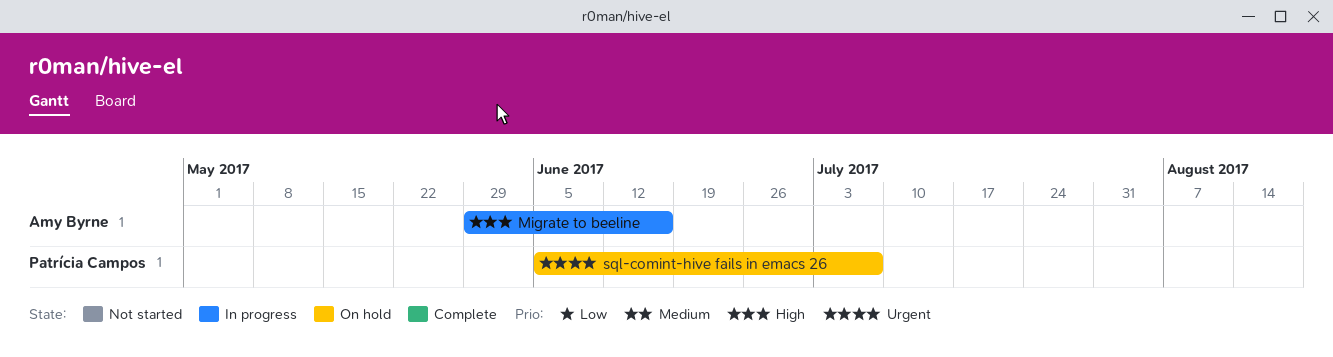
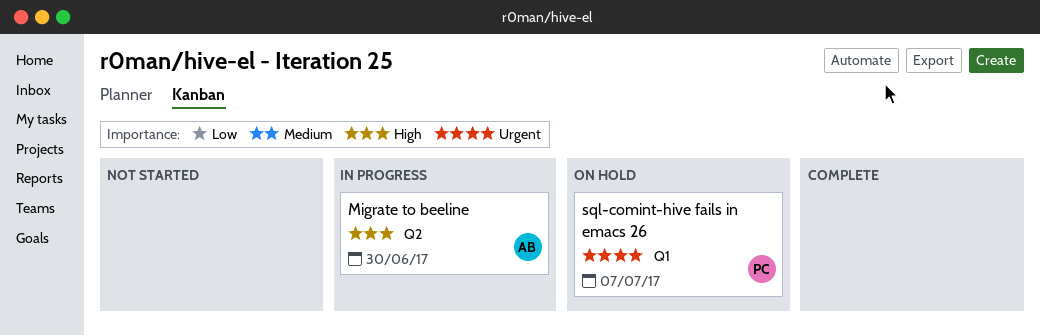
Migrate to beeline, due: Jun 16 -> Jun 30

